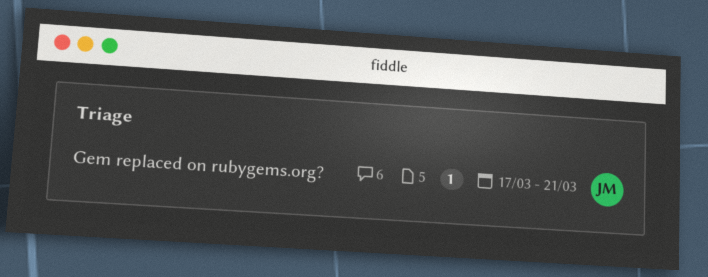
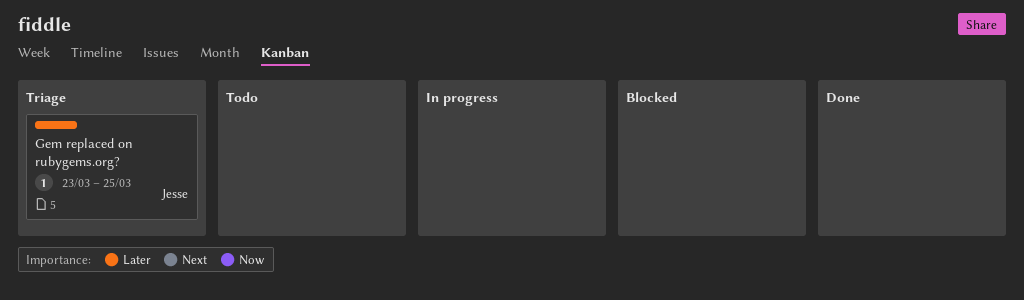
Gem replaced on rubygems.org?, start: Mar 17 -> Mar 23
Gem replaced on rubygems.org?, due: Mar 21 -> Mar 25

